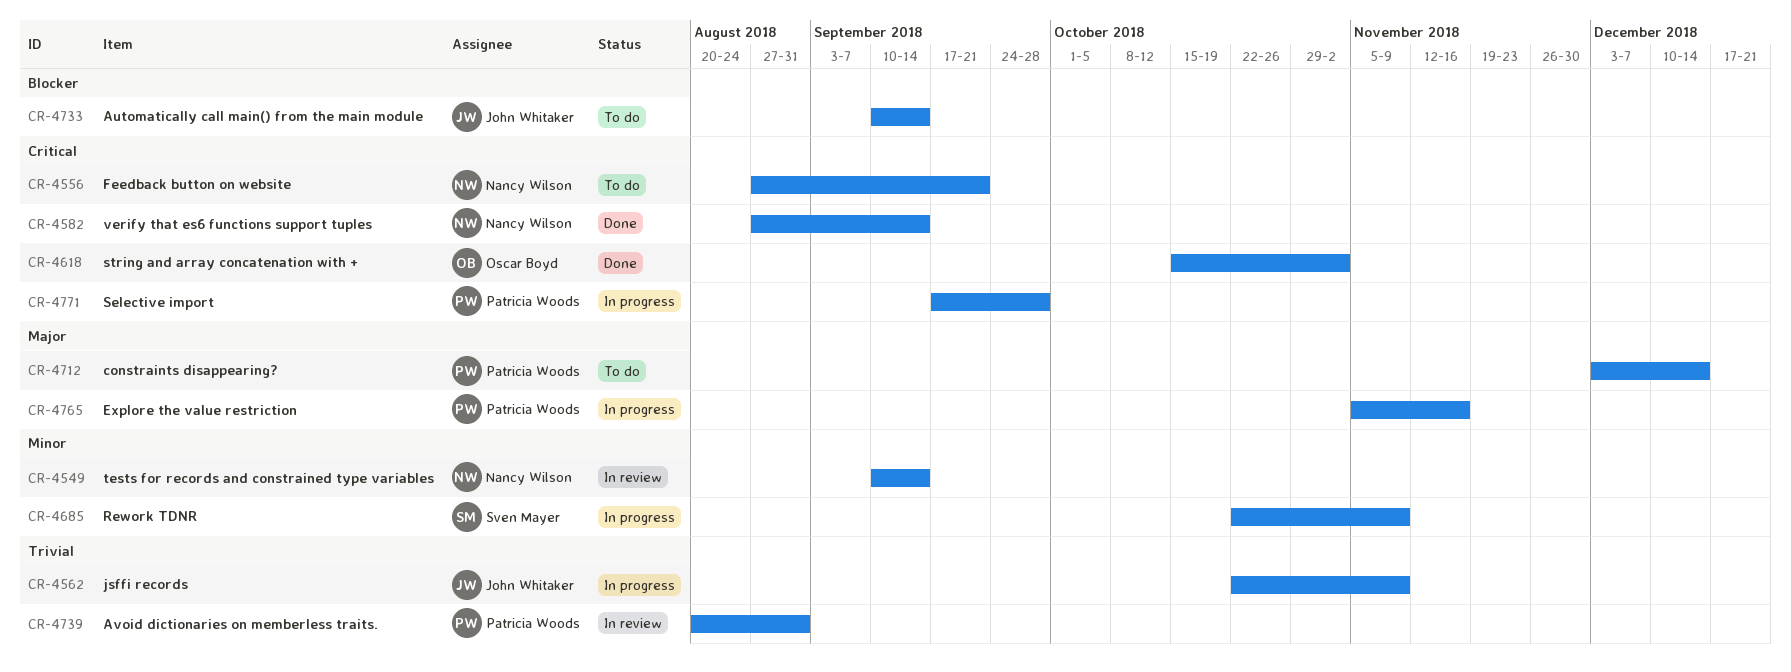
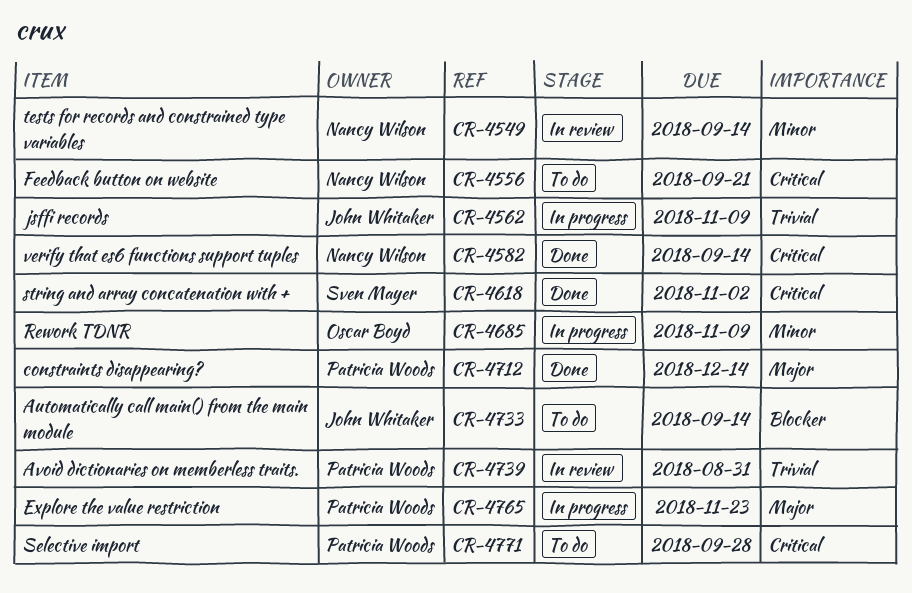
CR-4618, owner: Oscar Boyd -> Sven Mayer
CR-4685, owner: Sven Mayer -> Oscar Boyd
CR-4712, status: To do -> Done
CR-4765, due: Nov 16 -> Nov 23
CR-4771, status: In progress -> To do

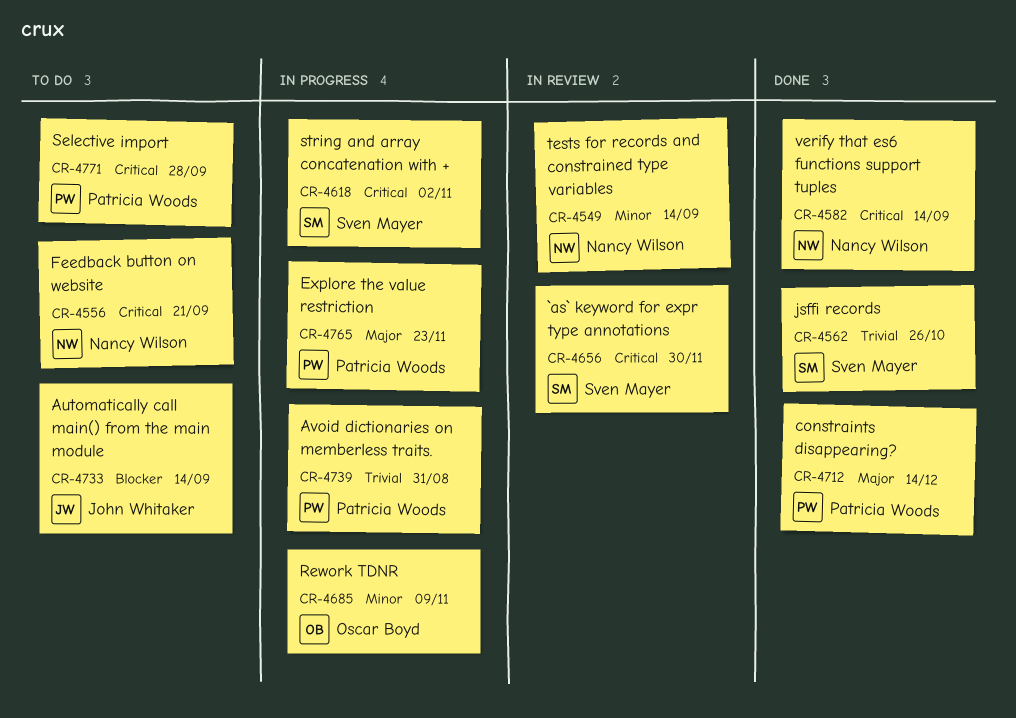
CR-4562, status: In progress -> Done
CR-4562, owner: John Whitaker -> Sven Mayer
CR-4562, due: Nov 9 -> Oct 26
CR-4618, status: Done -> In progress
CR-4656: none -> present
CR-4739, status: In review -> In progress

